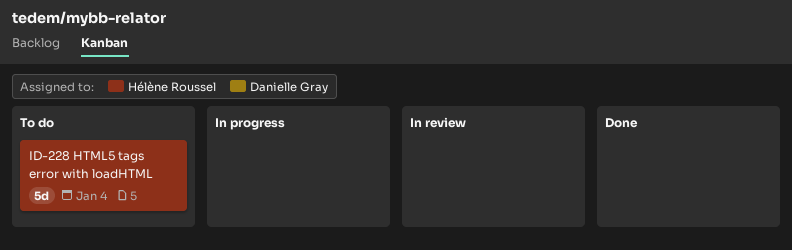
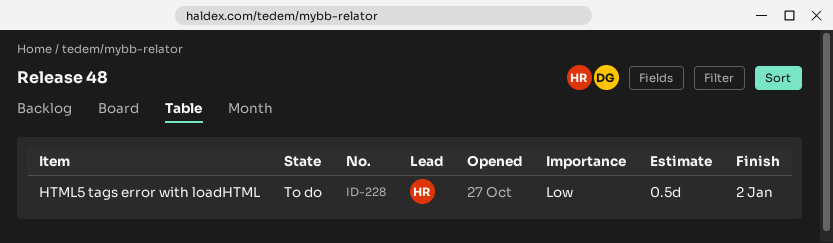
ID-228, estimate: 5d -> 0.5d
ID-228, due: Jan 4 -> Jan 2

